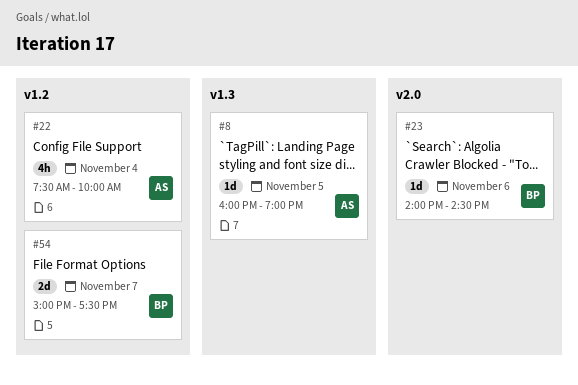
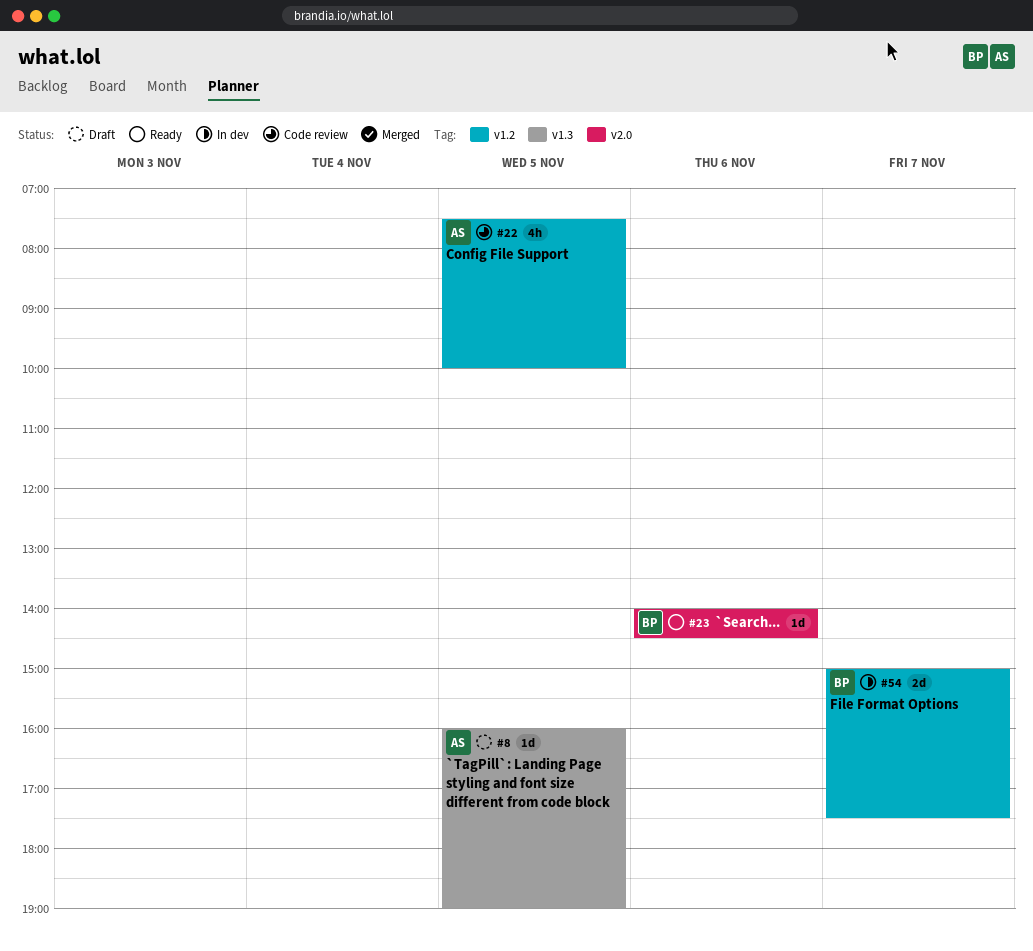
#22, day: Nov 4 -> Nov 5

